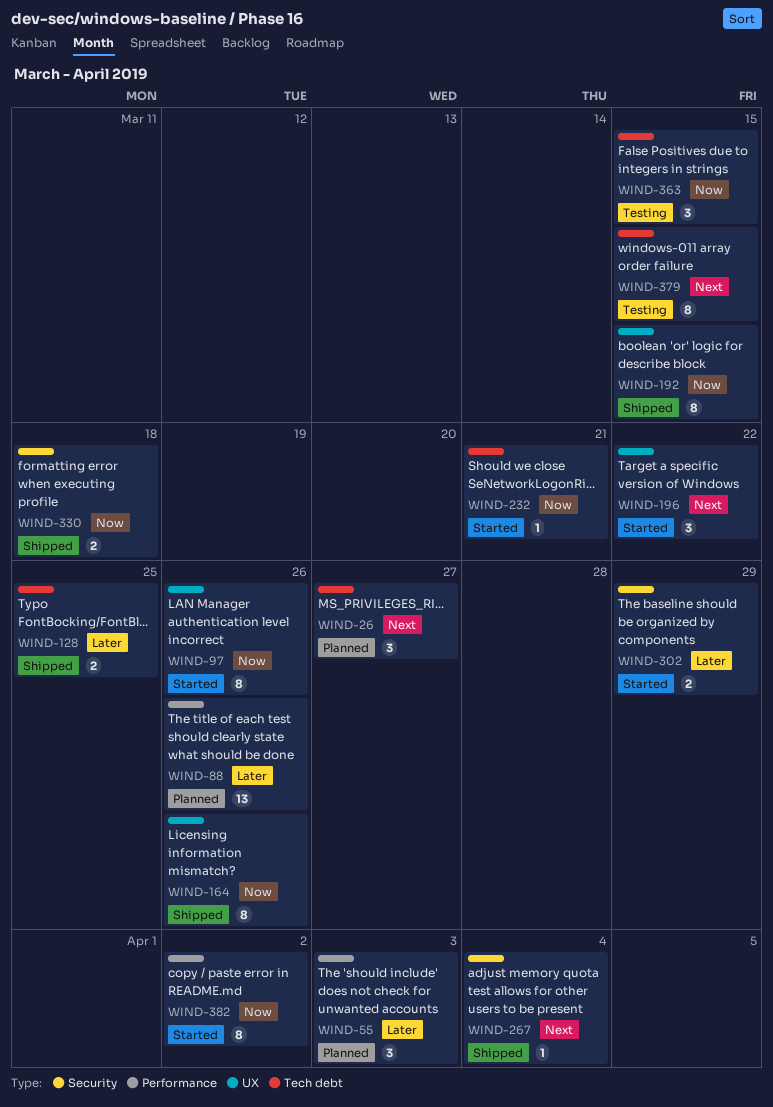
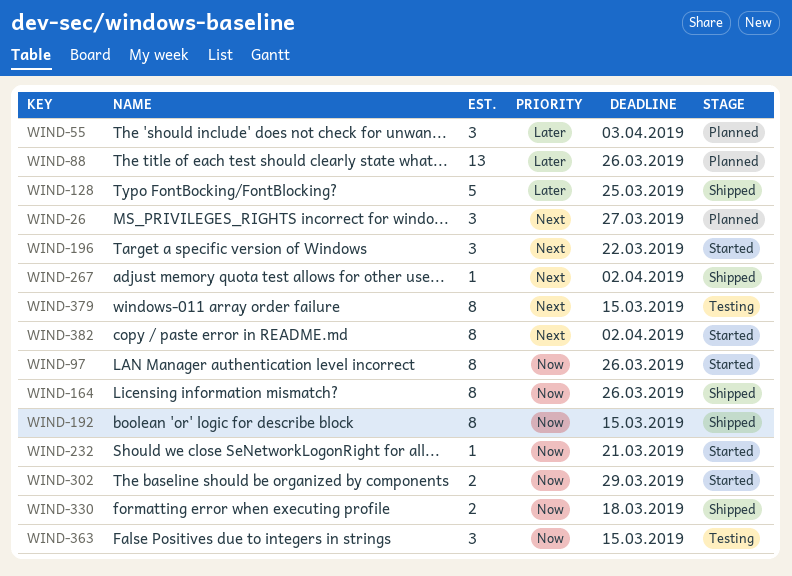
WIND-128, estimate: 2 -> 5
WIND-267, due: Apr 4 -> Apr 2
WIND-302, priority: Later -> Now
WIND-382, priority: Now -> Next

